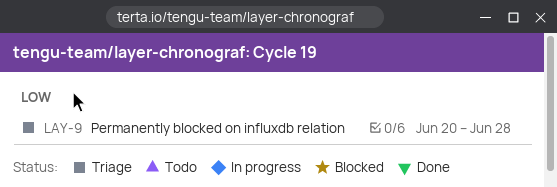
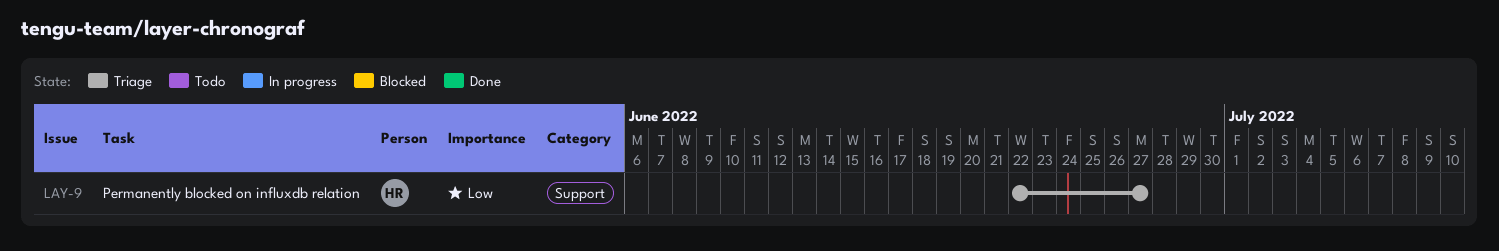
LAY-9, start: Jun 20 -> Jun 22
LAY-9, due: Jun 28 -> Jun 27

